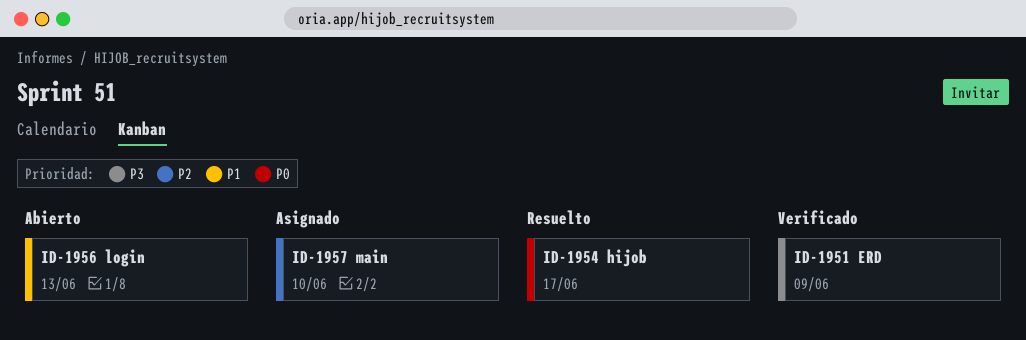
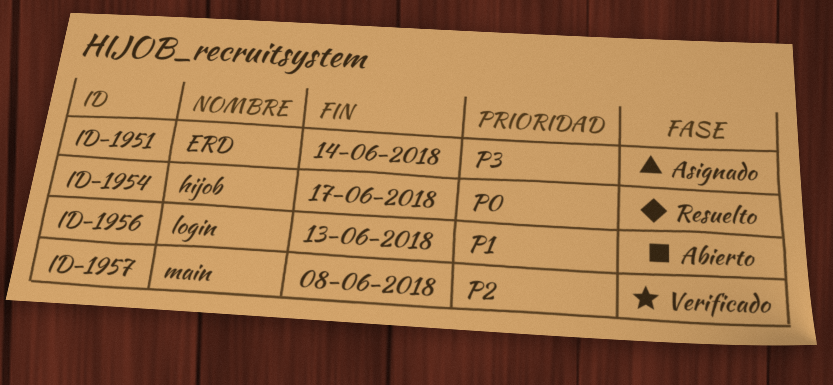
ID-1951, status: Verificado -> Asignado
ID-1951, due: Jun 9 -> Jun 14
ID-1957, status: Asignado -> Verificado
ID-1957, due: Jun 10 -> Jun 8

